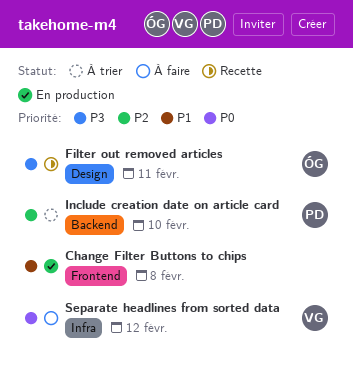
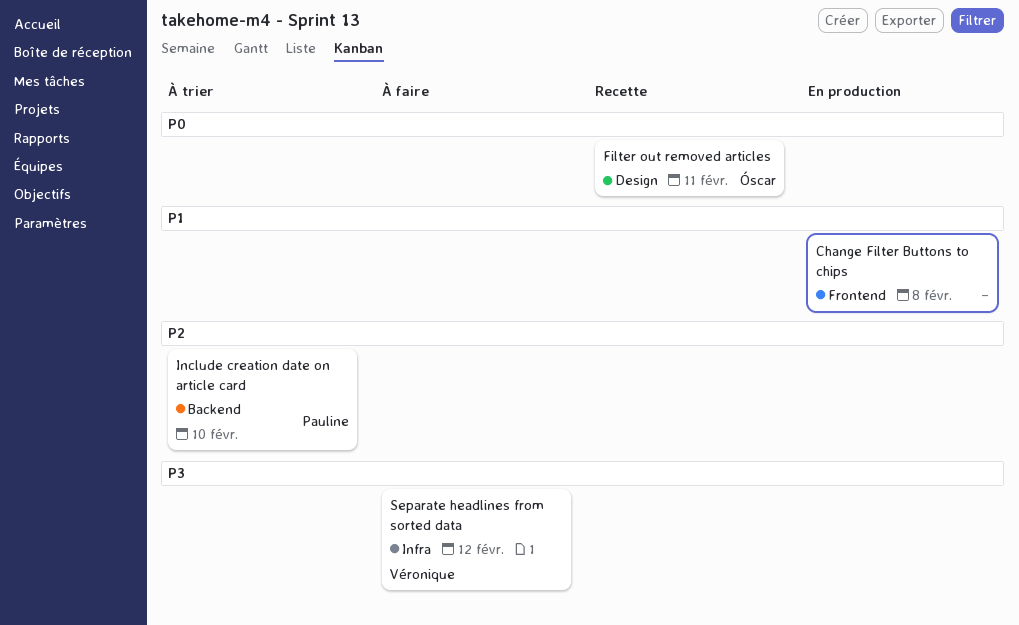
Filter out removed articles, priority: P3 -> P0
Separate headlines from sorted data, priority: P0 -> P3

